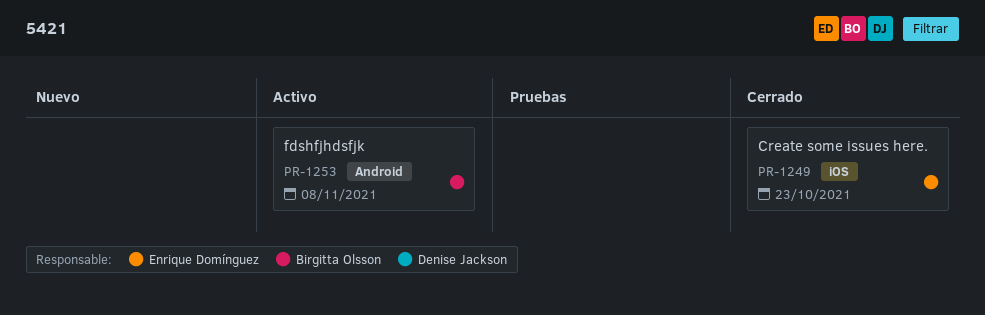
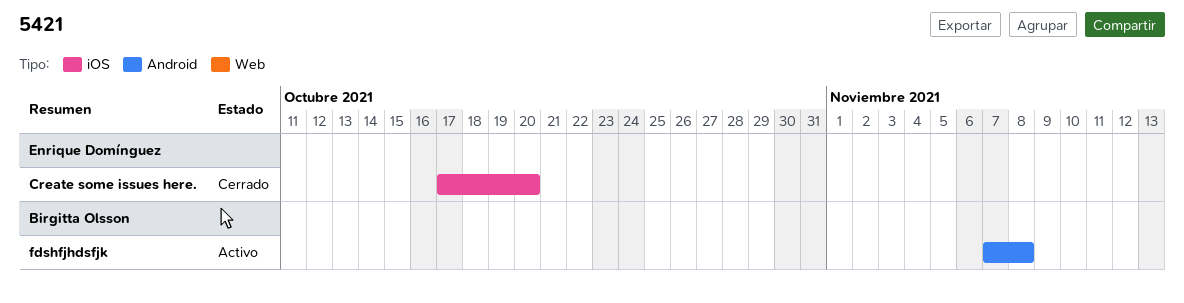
Create some issues here., due: Oct 23 -> Oct 20

